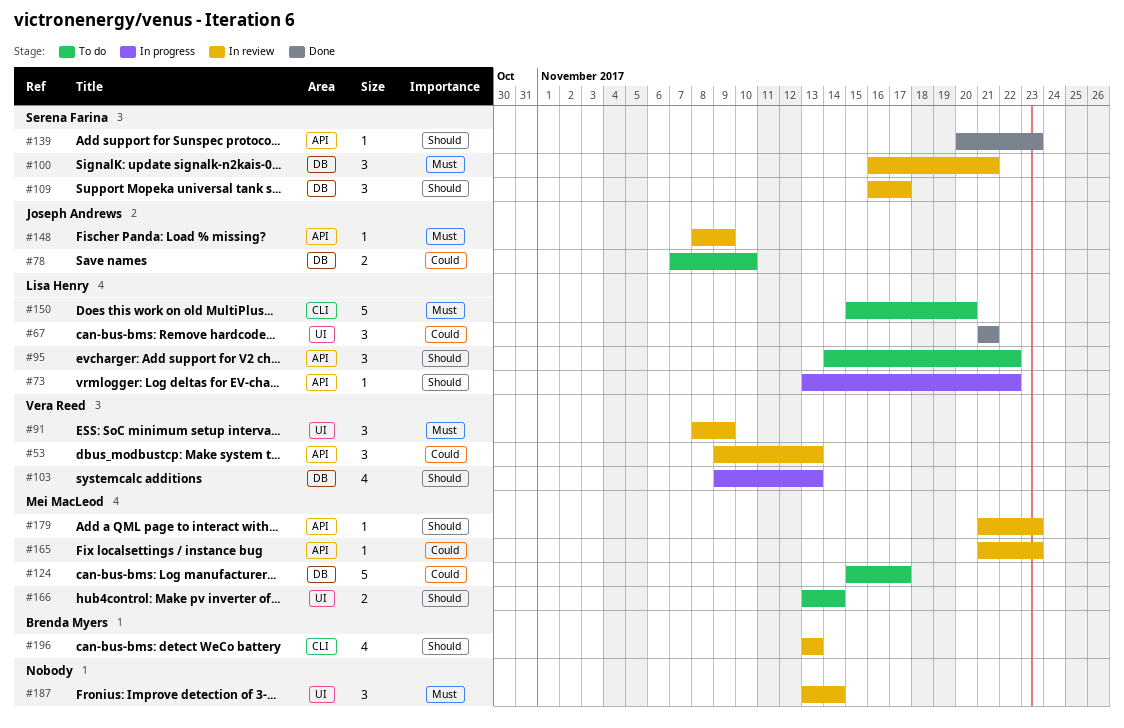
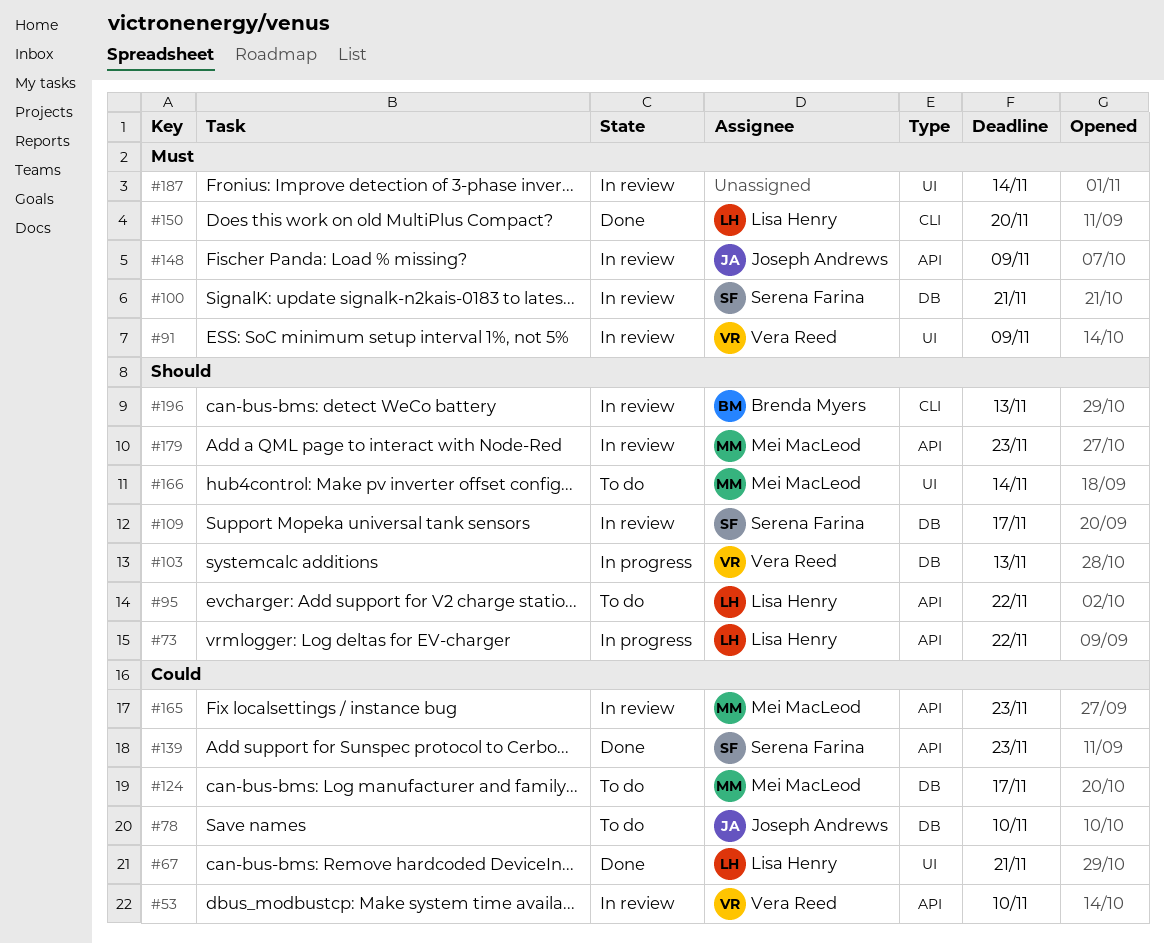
#53, due: Nov 13 -> Nov 10
#139, priority: Should -> Could
#150, status: To do -> Done

